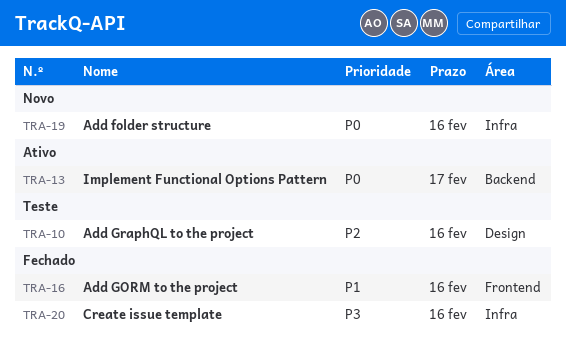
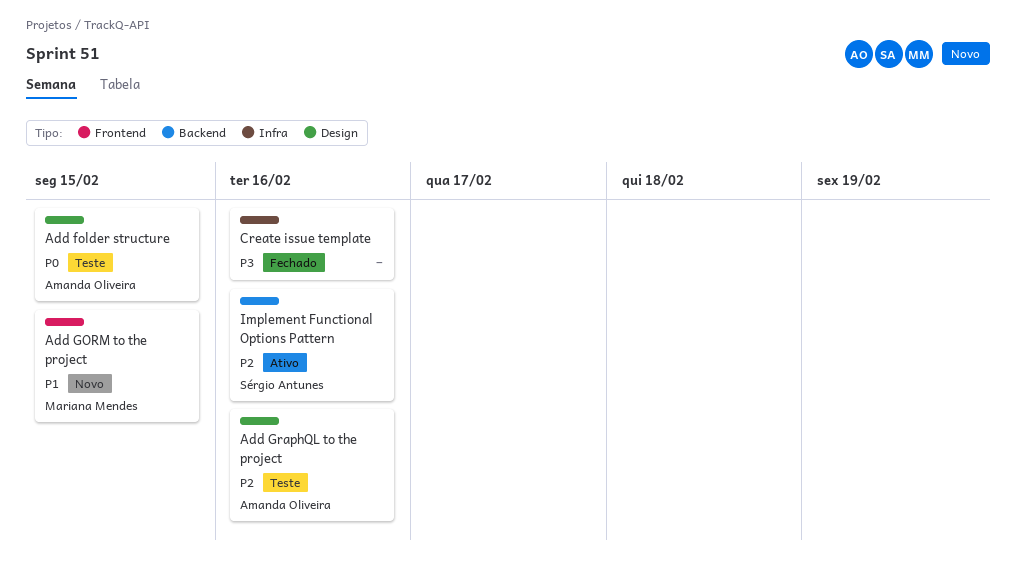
Add folder structure, status: Novo -> Teste
Add folder structure, label: Infra -> Design
Add folder structure, due: Feb 16 -> Feb 15
Add GORM to the project, status: Fechado -> Novo
Add GORM to the project, due: Feb 16 -> Feb 15
Implement Functional Options Pattern, priority: P0 -> P2
Implement Functional Options Pattern, due: Feb 17 -> Feb 16

